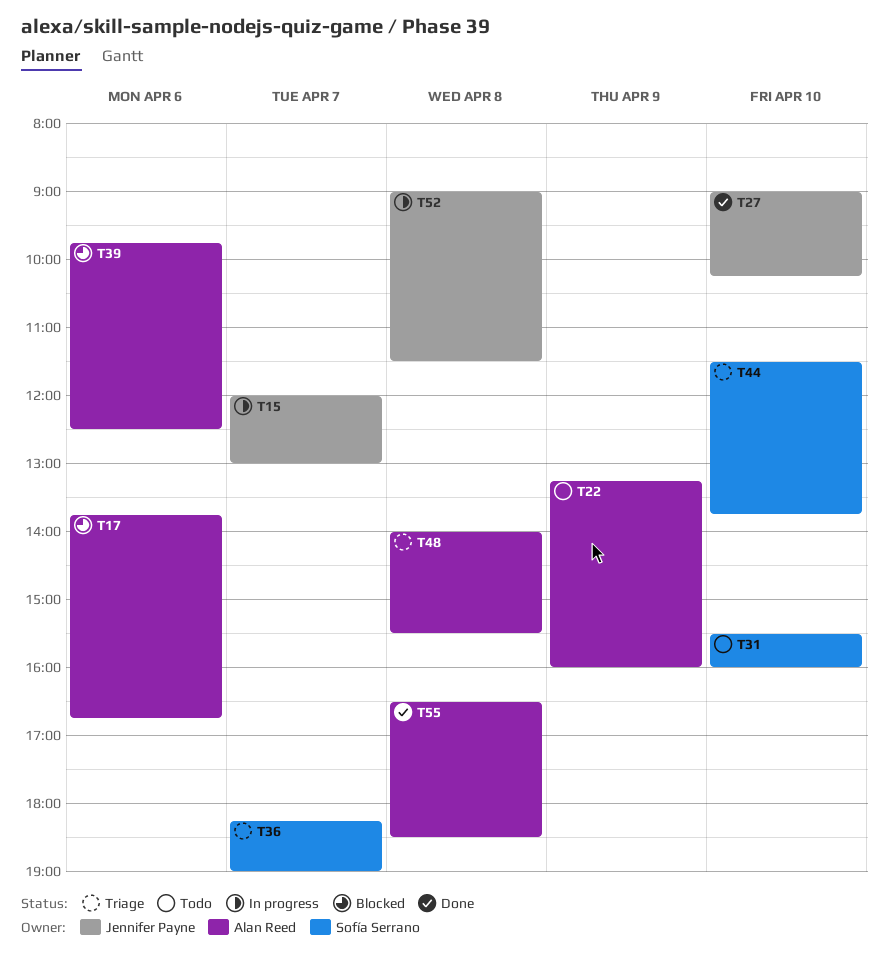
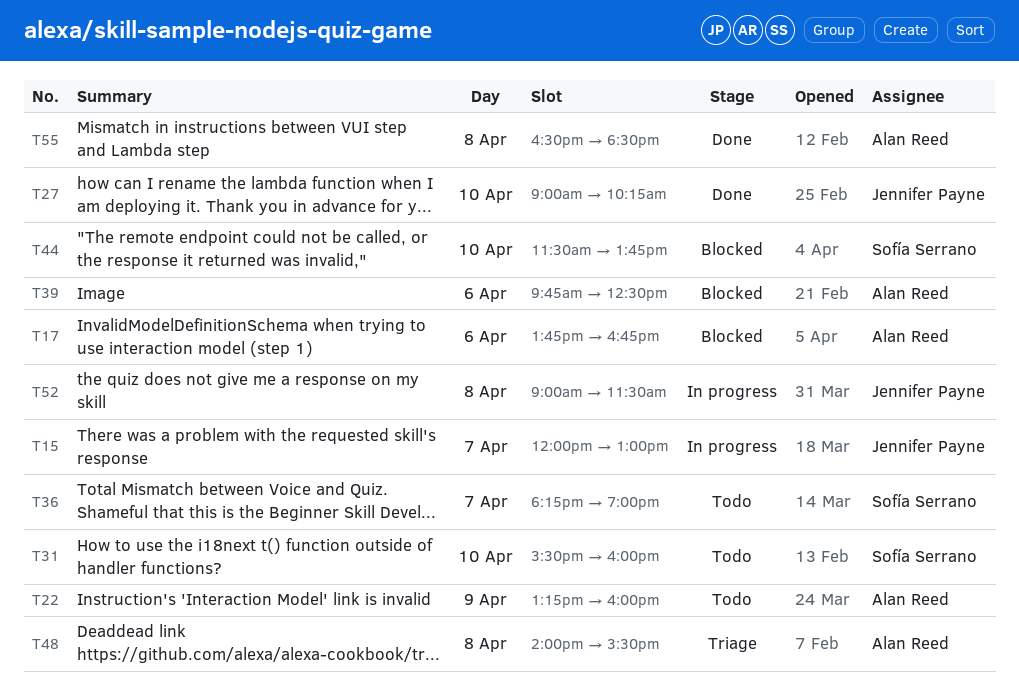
T36, status: Triage -> Todo
T44, status: Triage -> Blocked

